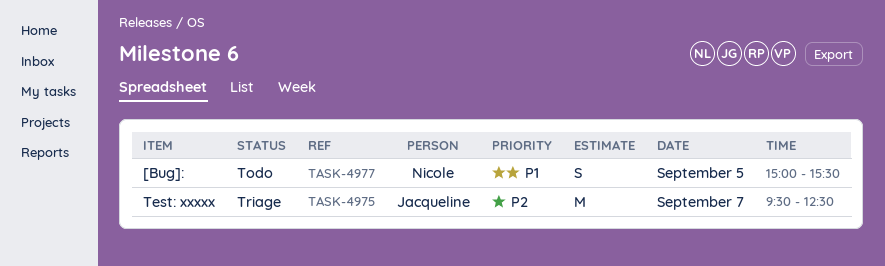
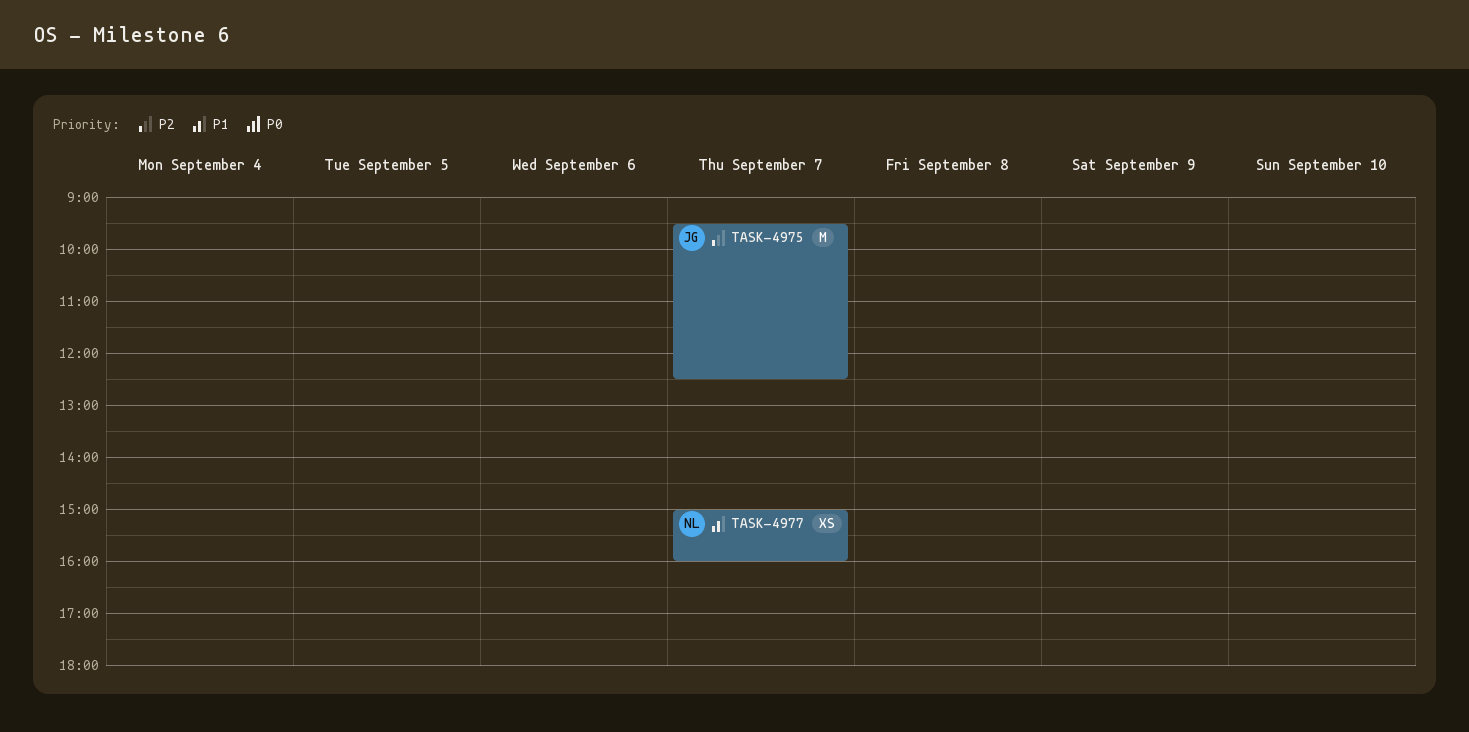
TASK-4977, estimate: S -> XS
TASK-4977, day: Sep 5 -> Sep 7
TASK-4977, ends: 15:30 -> 16:00

